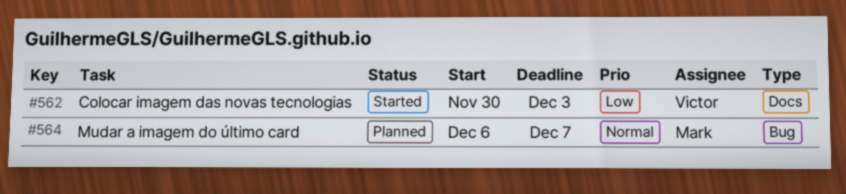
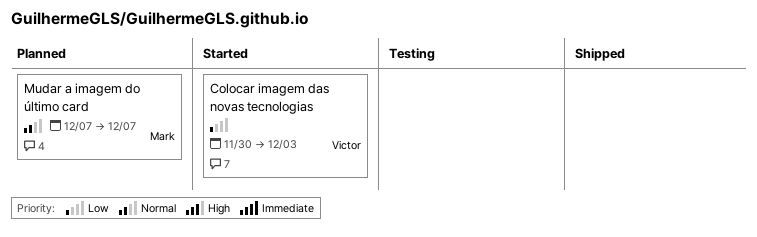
Mudar a imagem do último card, start: Dec 6 -> Dec 7

